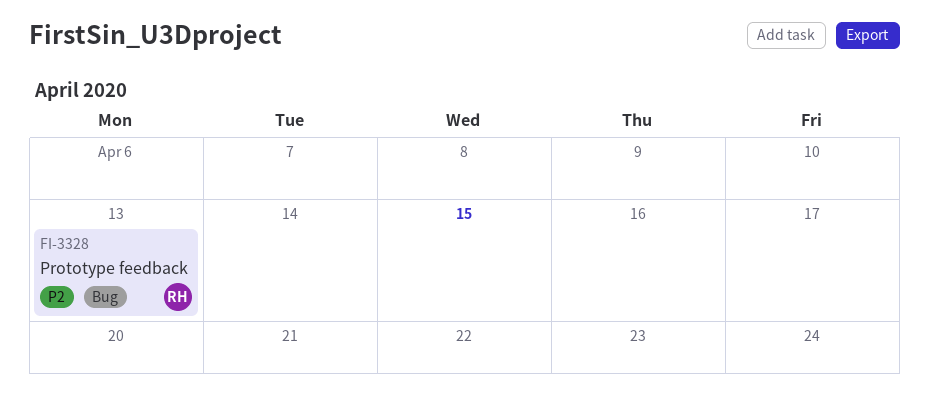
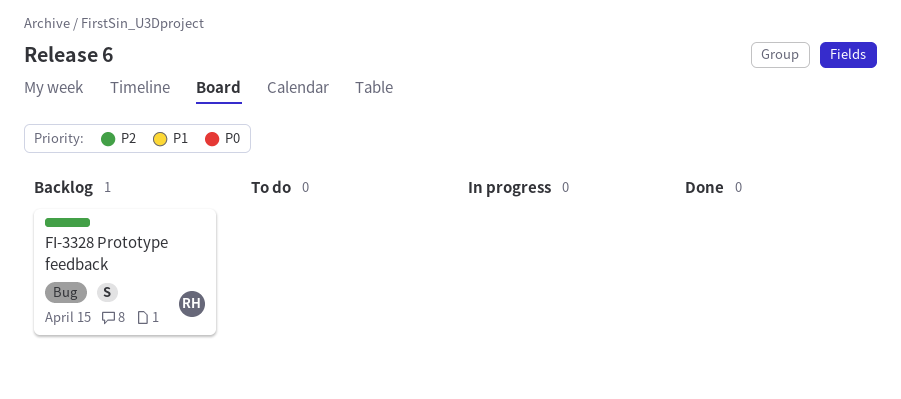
FI-3328, due: Apr 13 -> Apr 15

